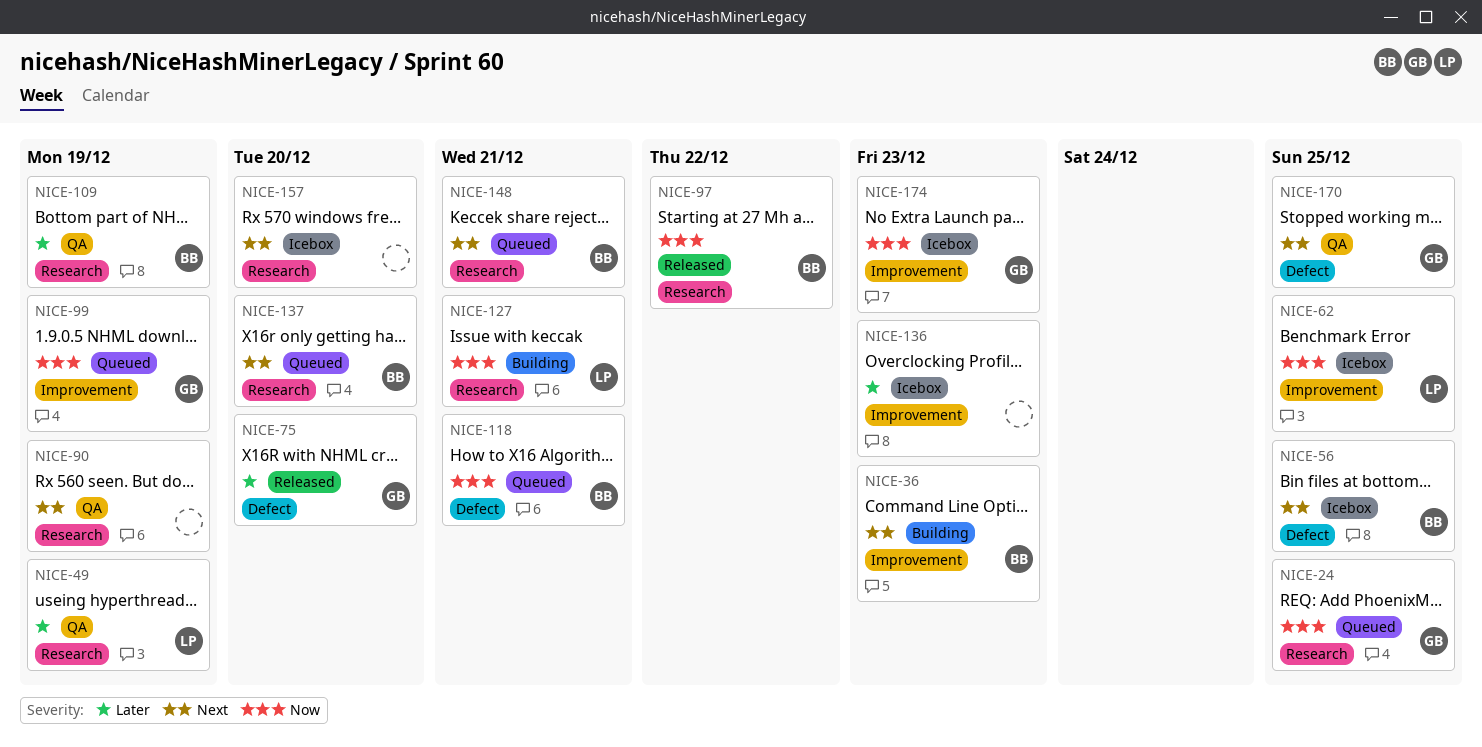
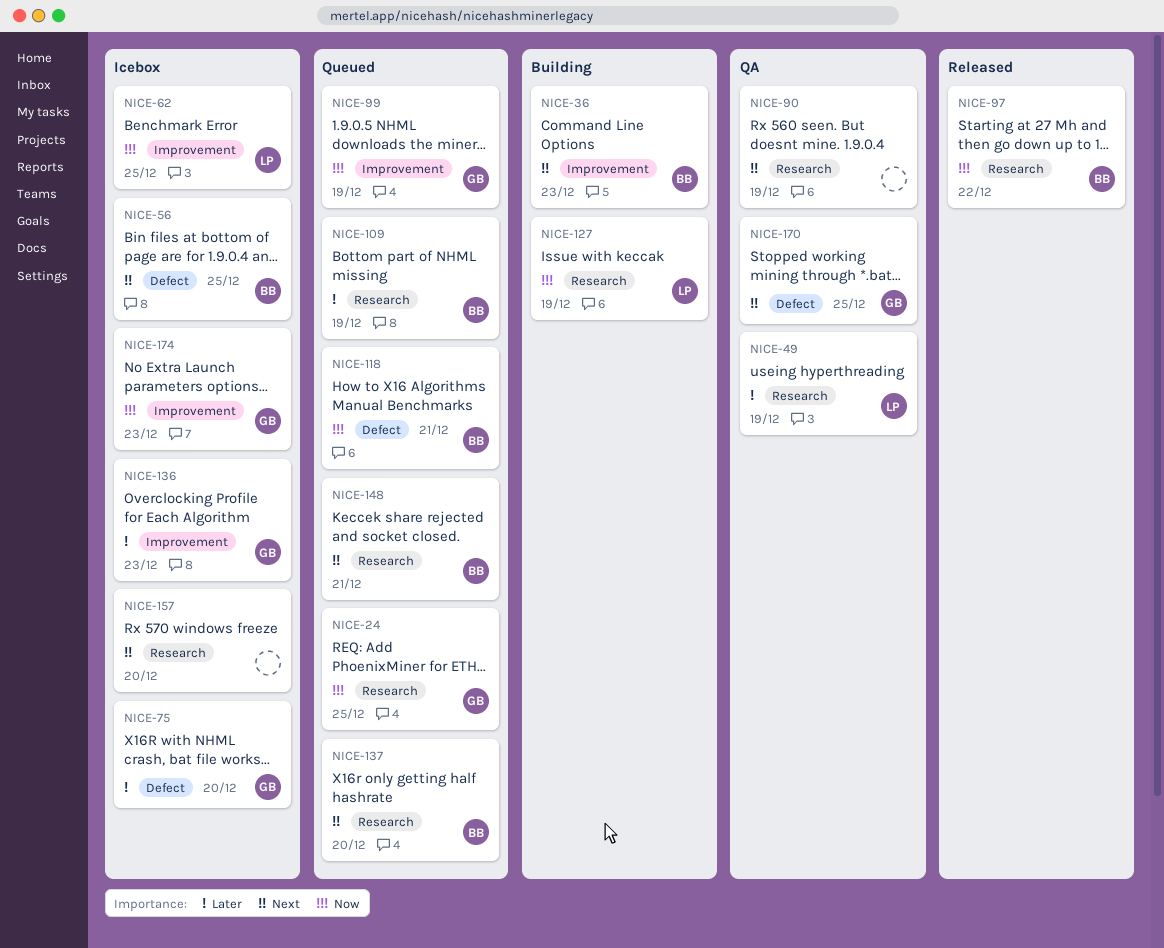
NICE-75, status: Released -> Icebox
NICE-109, status: QA -> Queued
NICE-127, due: Dec 21 -> Dec 19
NICE-136, owner: none -> GB

